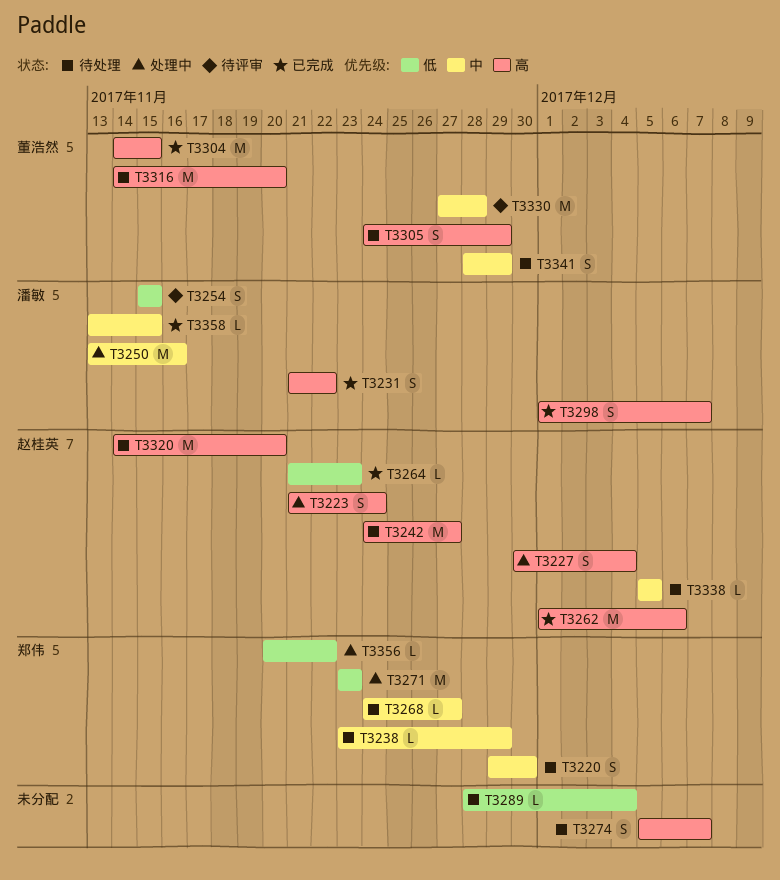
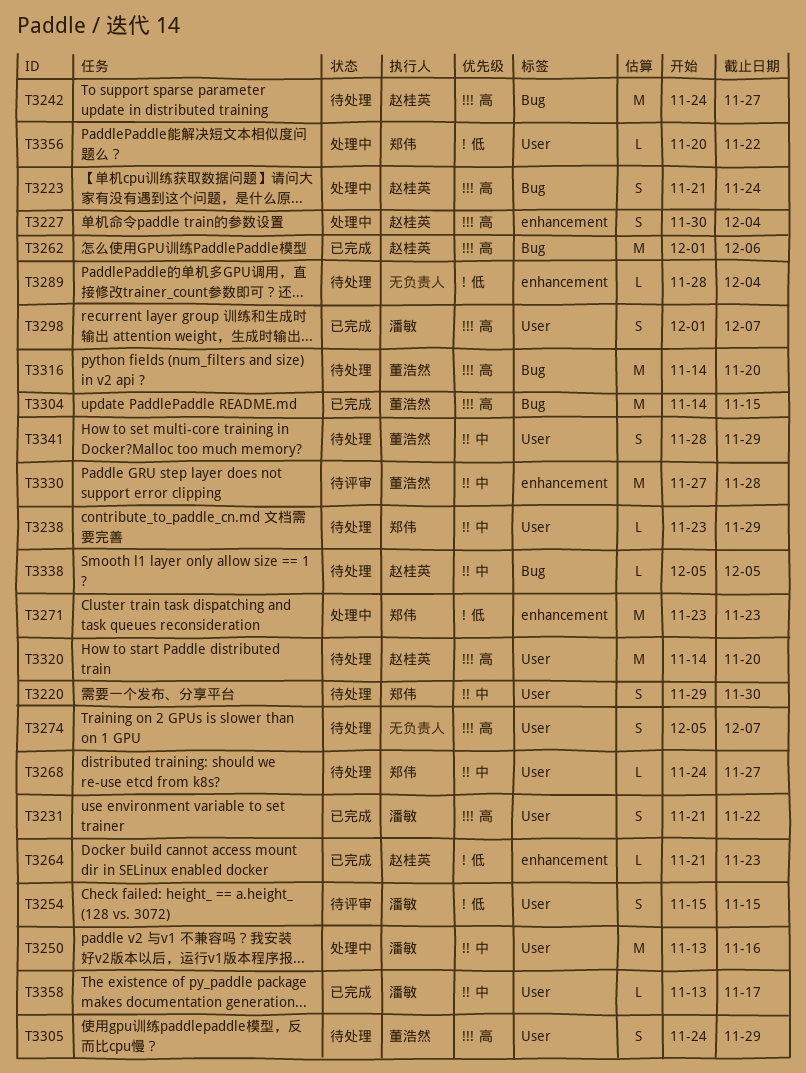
T3358, due: Nov 15 -> Nov 17

